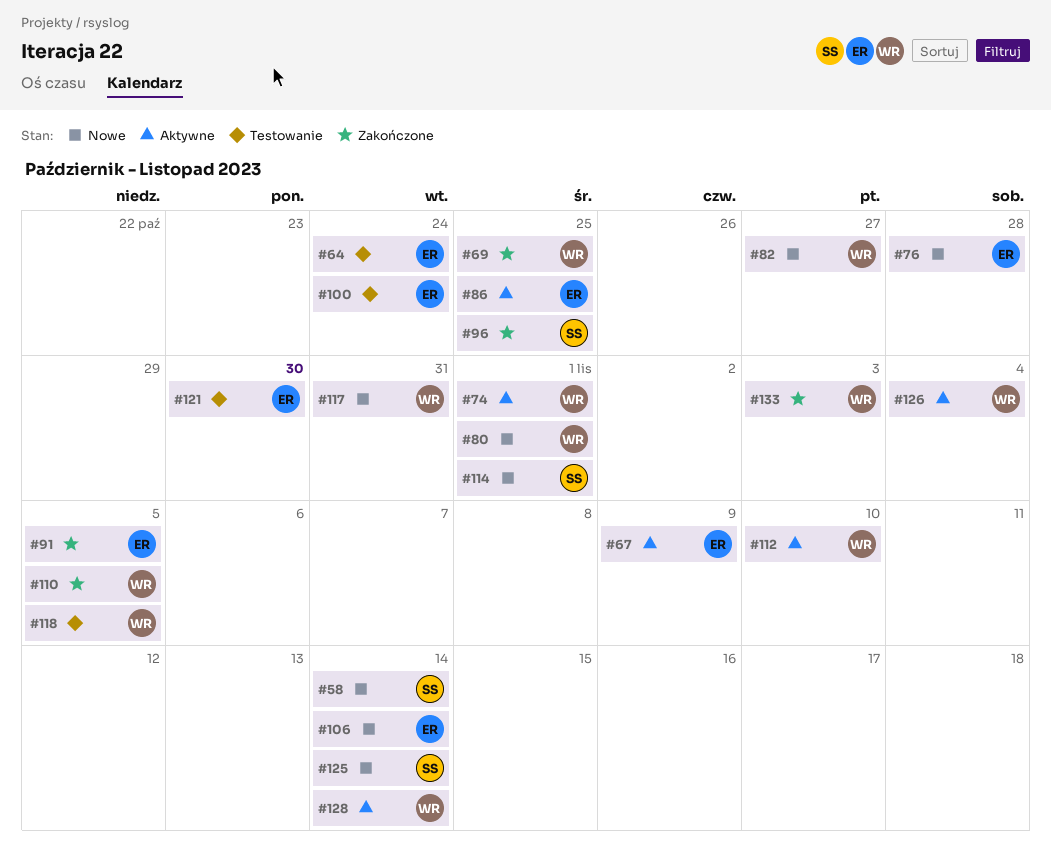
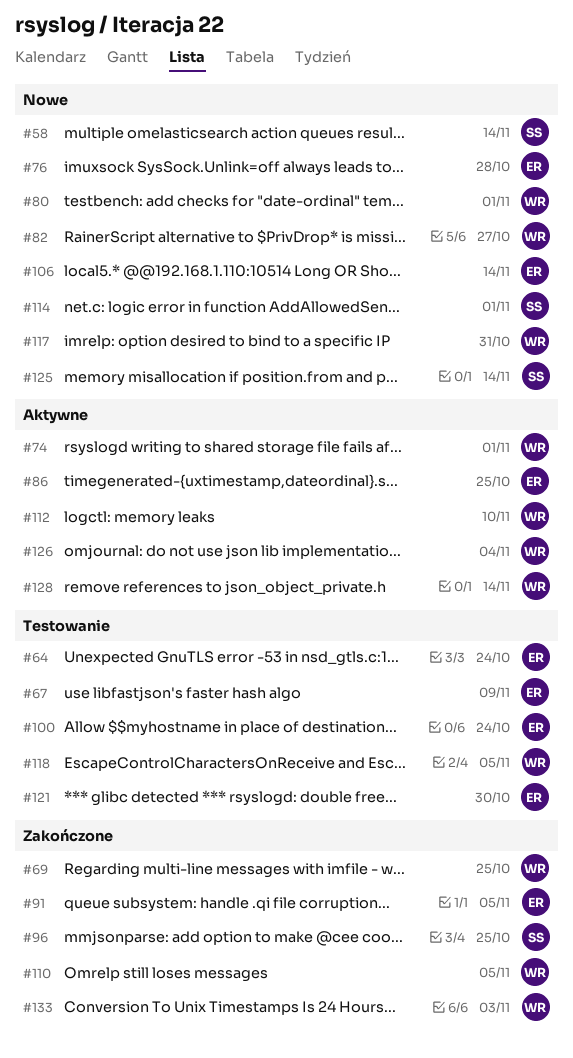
#67, status: Aktywne -> Testowanie

